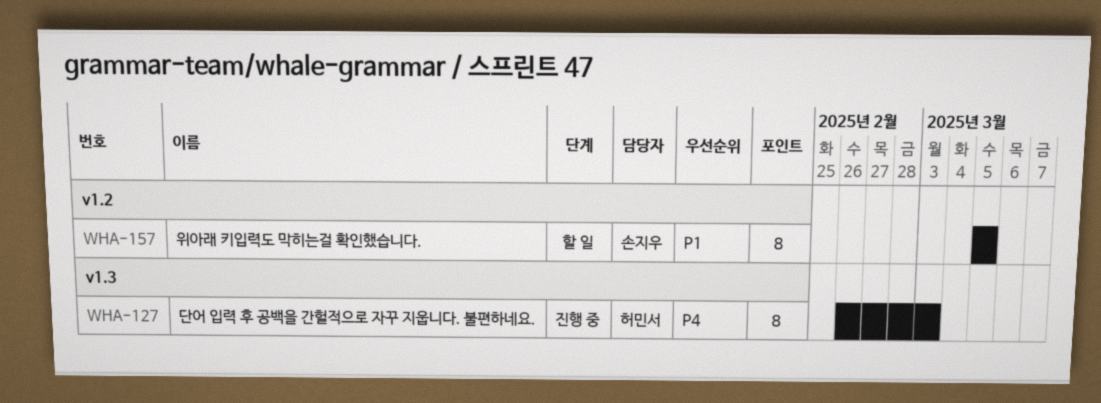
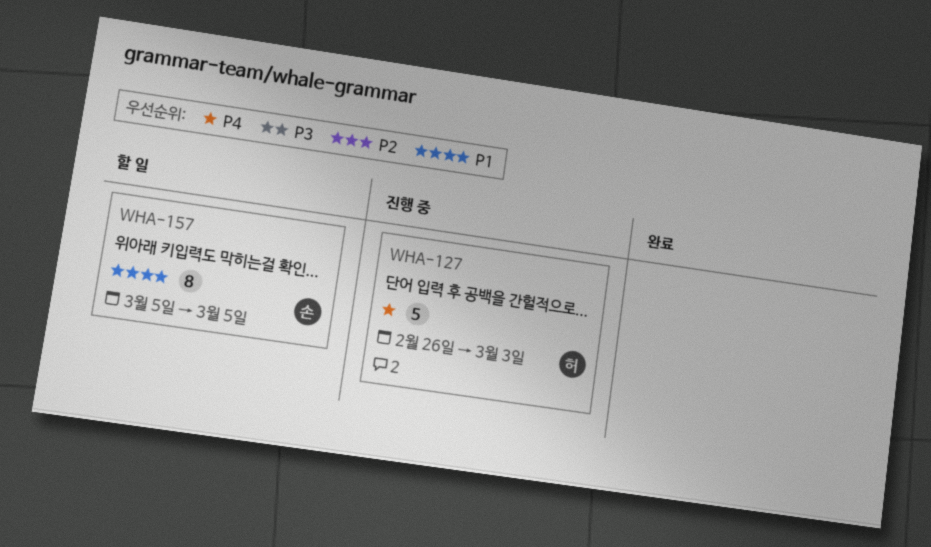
WHA-127, estimate: 8 -> 5

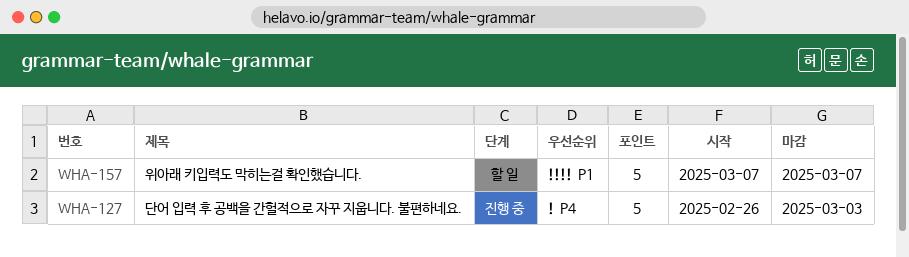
WHA-157, estimate: 8 -> 5
WHA-157, start: Mar 5 -> Mar 7
WHA-157, due: Mar 5 -> Mar 7

